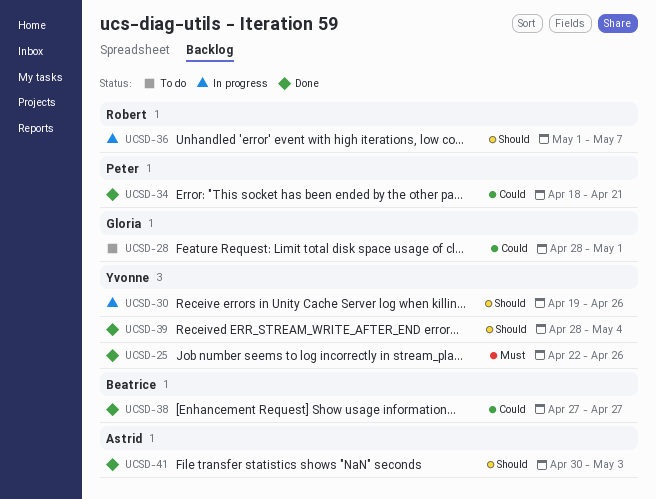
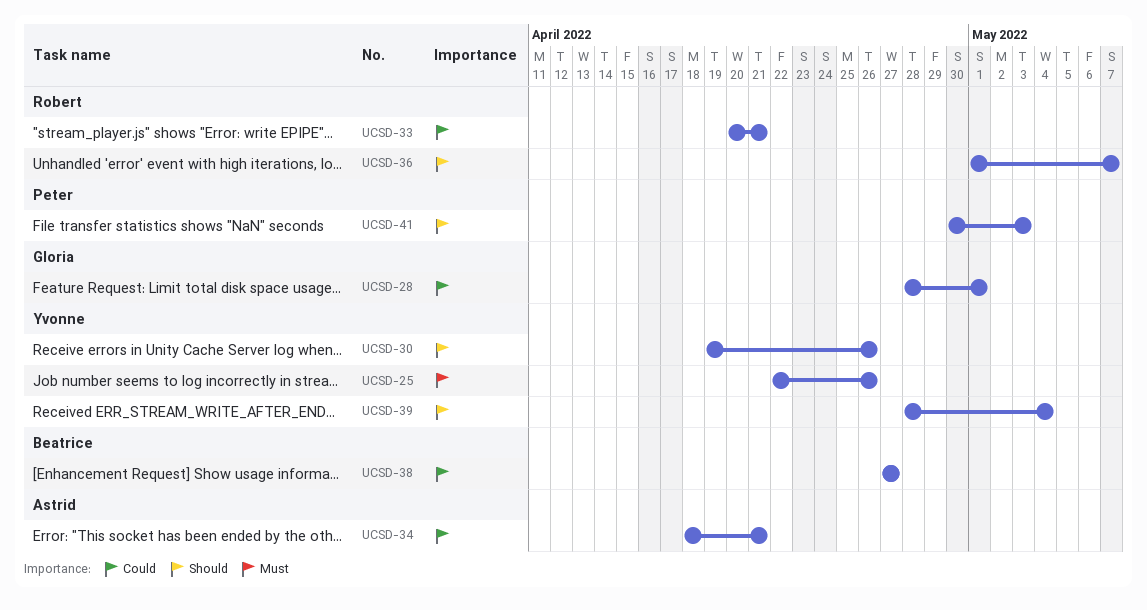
UCSD-33: none -> present
UCSD-34, owner: Peter -> Astrid
UCSD-41, owner: Astrid -> Peter

